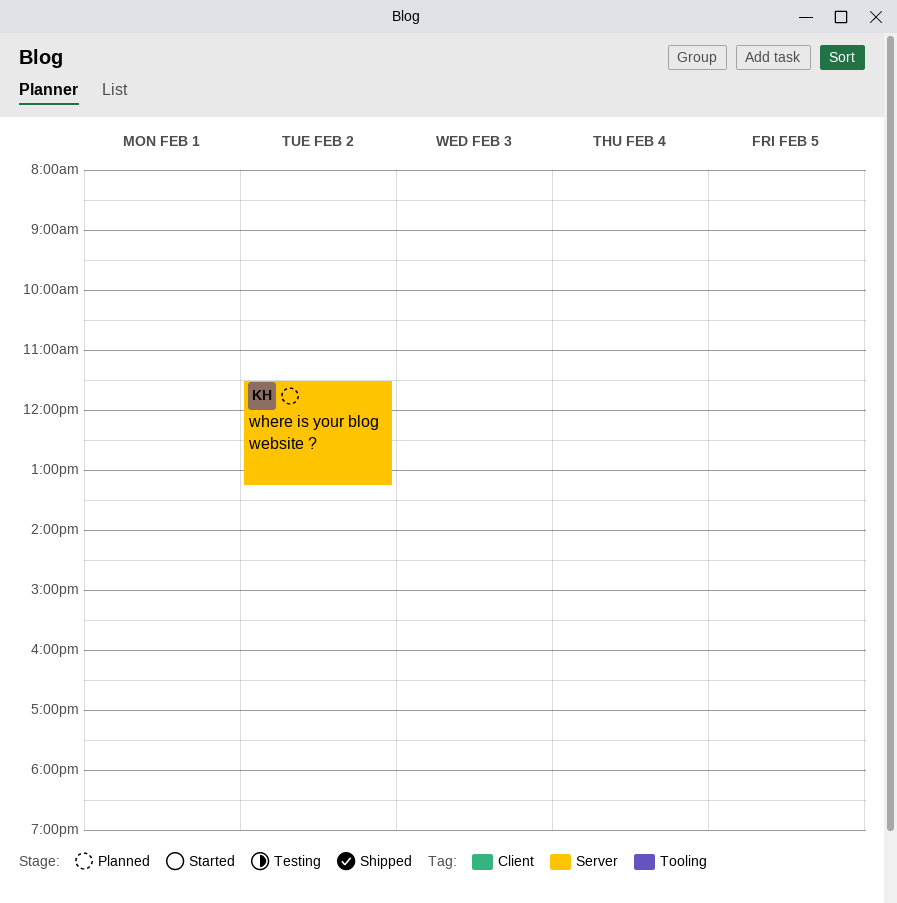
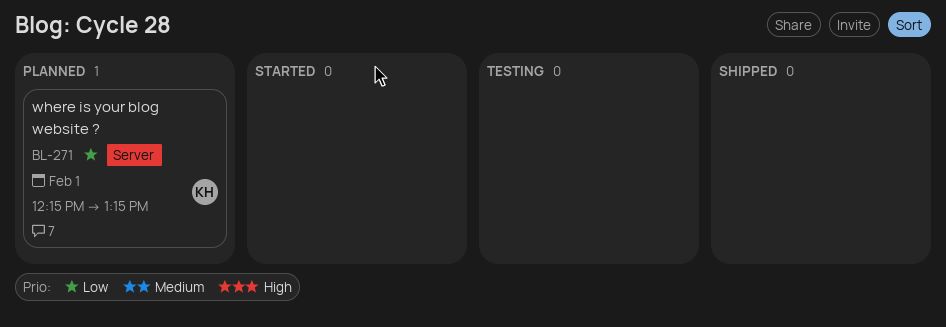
where is your blog website ?, day: Feb 2 -> Feb 1
where is your blog website ?, begins: 11:30 -> 12:15

